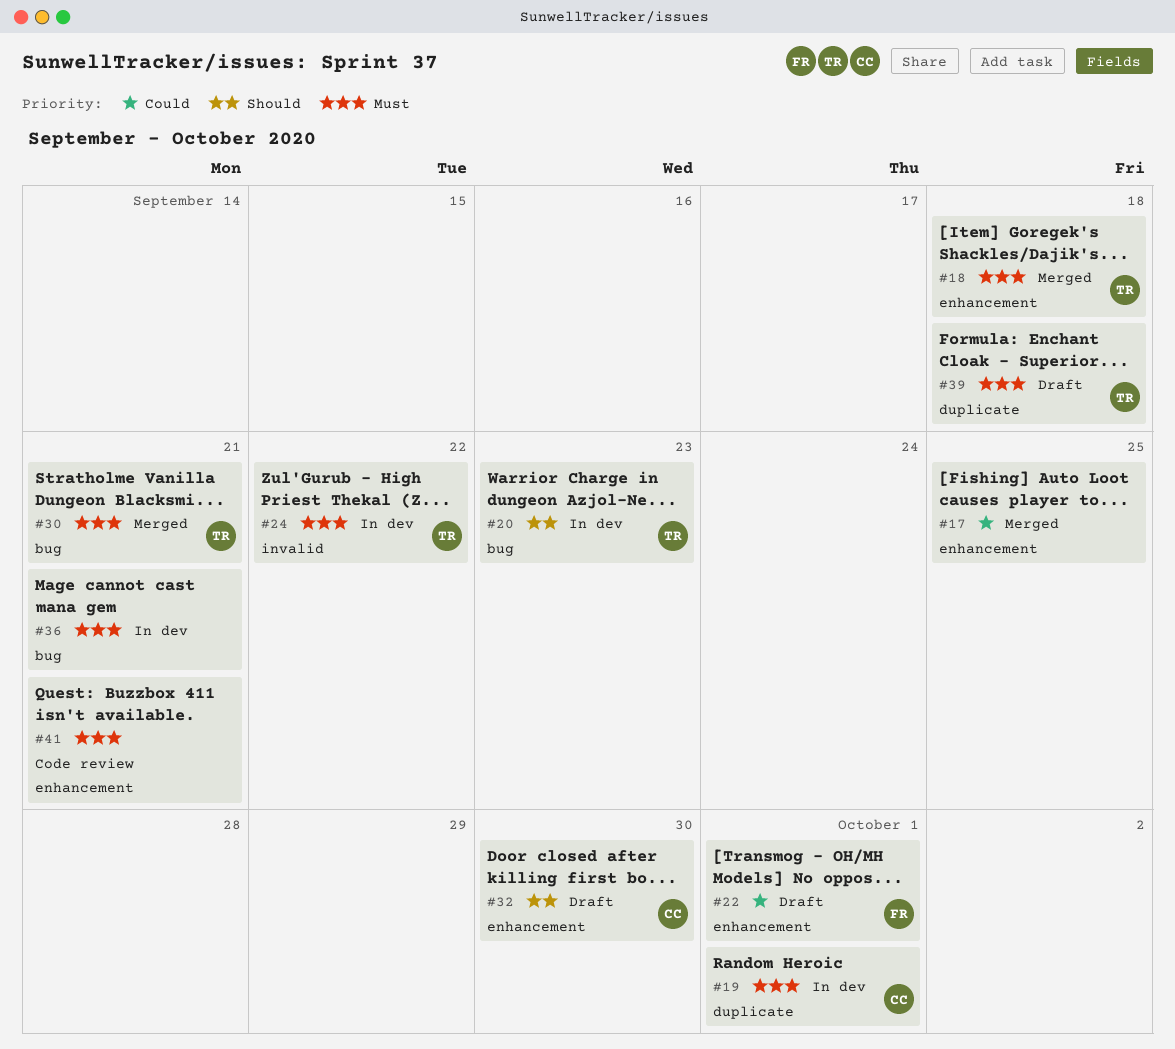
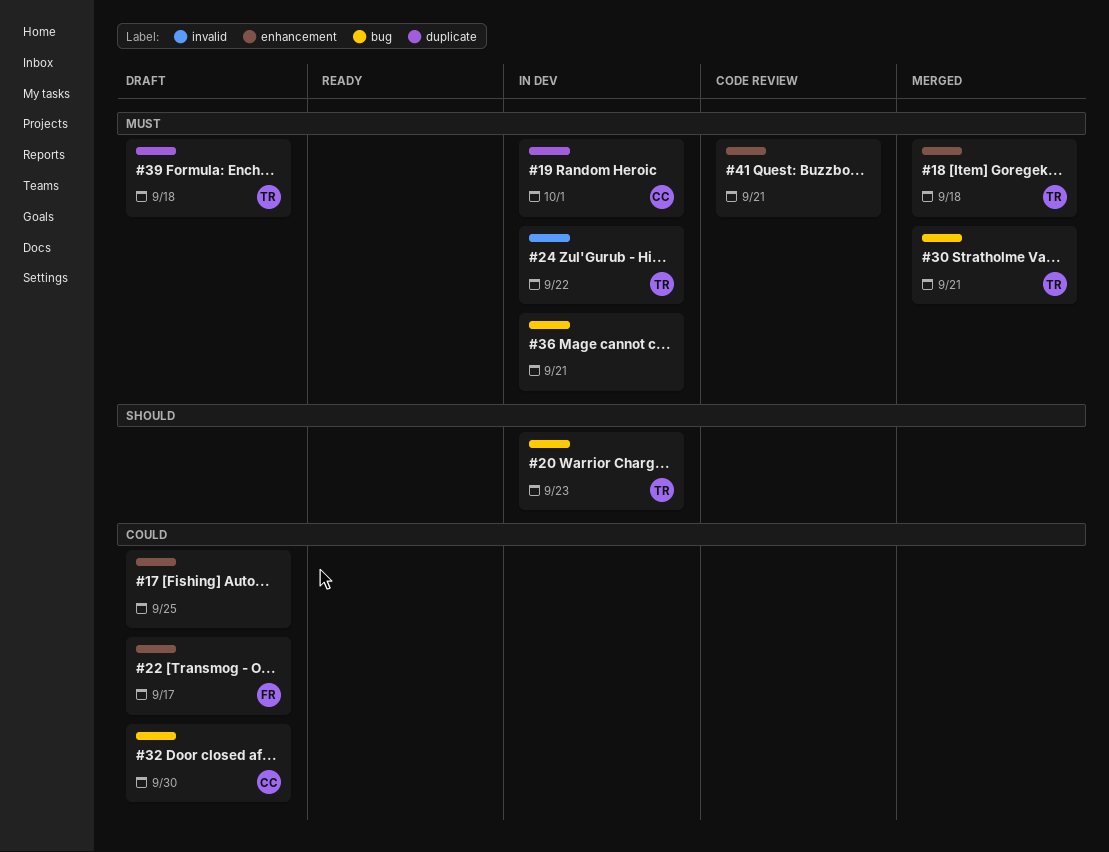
#17, status: Merged -> Draft
#22, due: Oct 1 -> Sep 17
#32, priority: Should -> Could
#32, label: enhancement -> bug

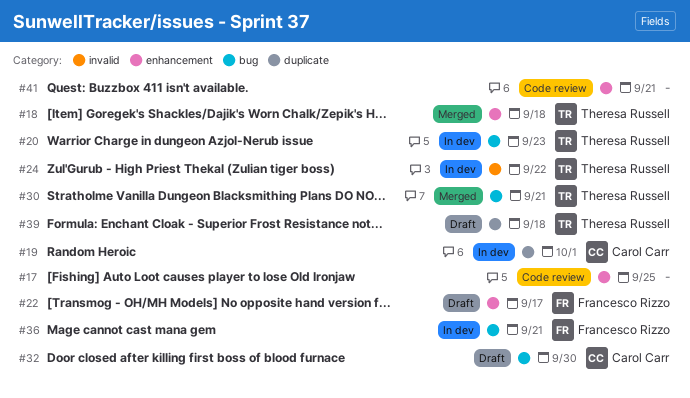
#17, status: Draft -> Code review
#36, owner: none -> Francesco Rizzo

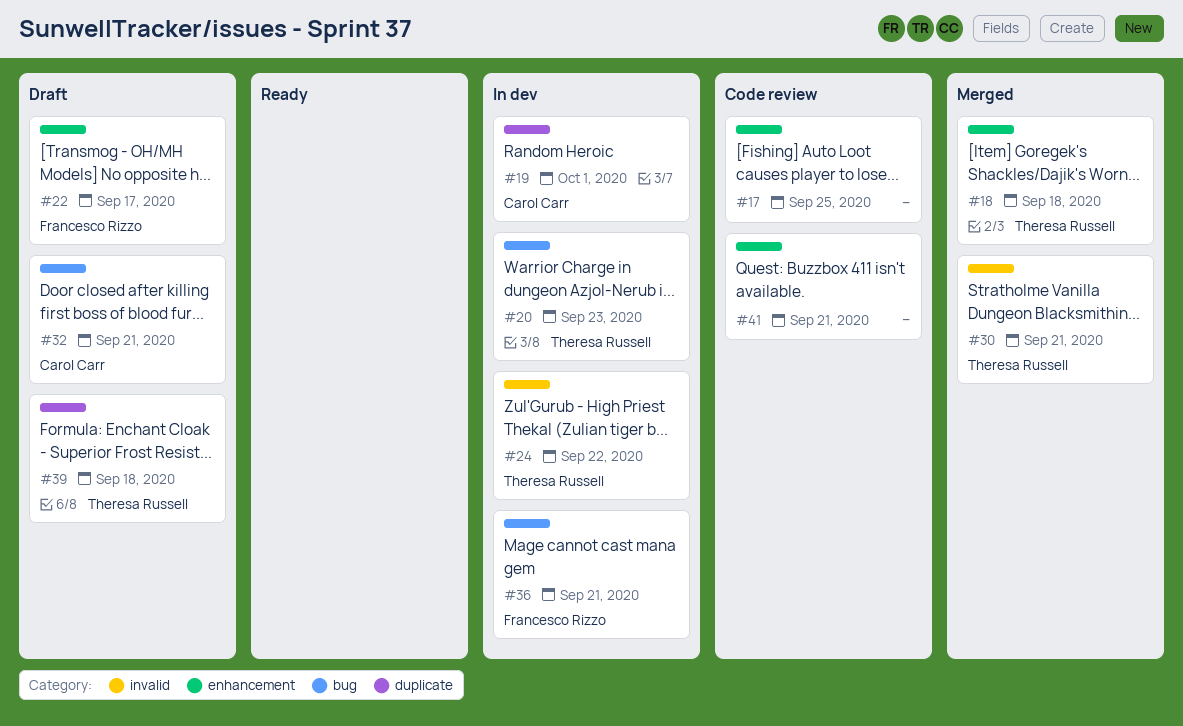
#30, label: bug -> invalid
#32, due: Sep 30 -> Sep 21

